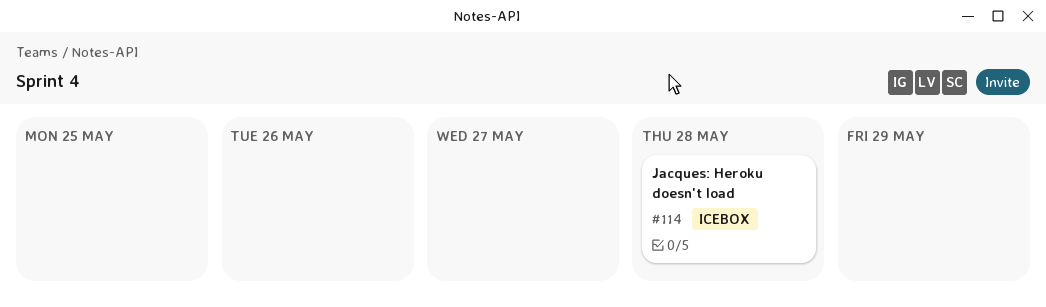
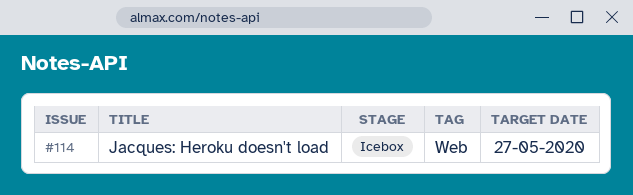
#114, due: May 28 -> May 27

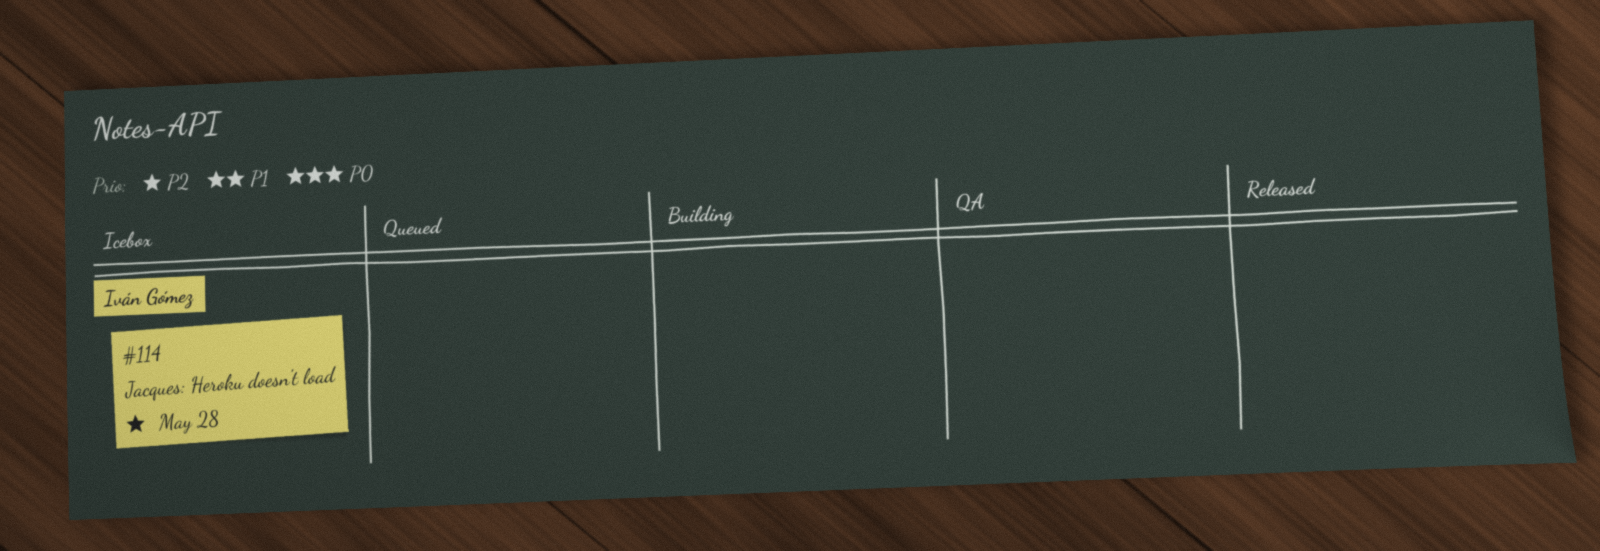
#114, due: May 27 -> May 28

